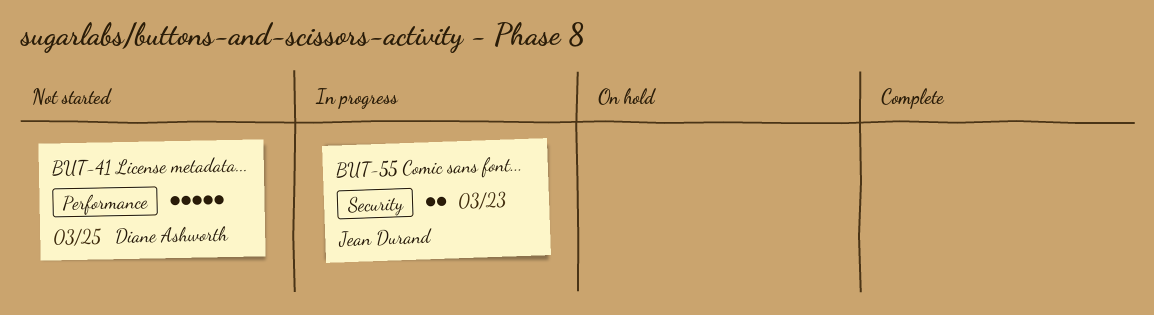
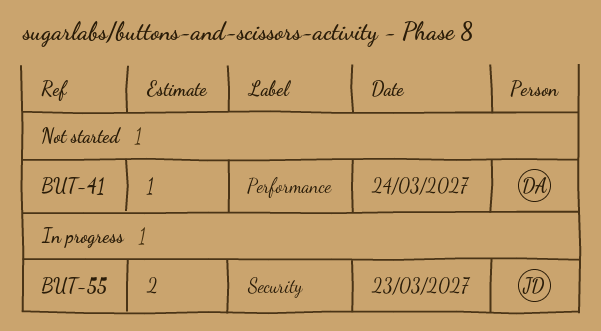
BUT-41, estimate: 5 -> 1
BUT-41, day: Mar 25 -> Mar 24

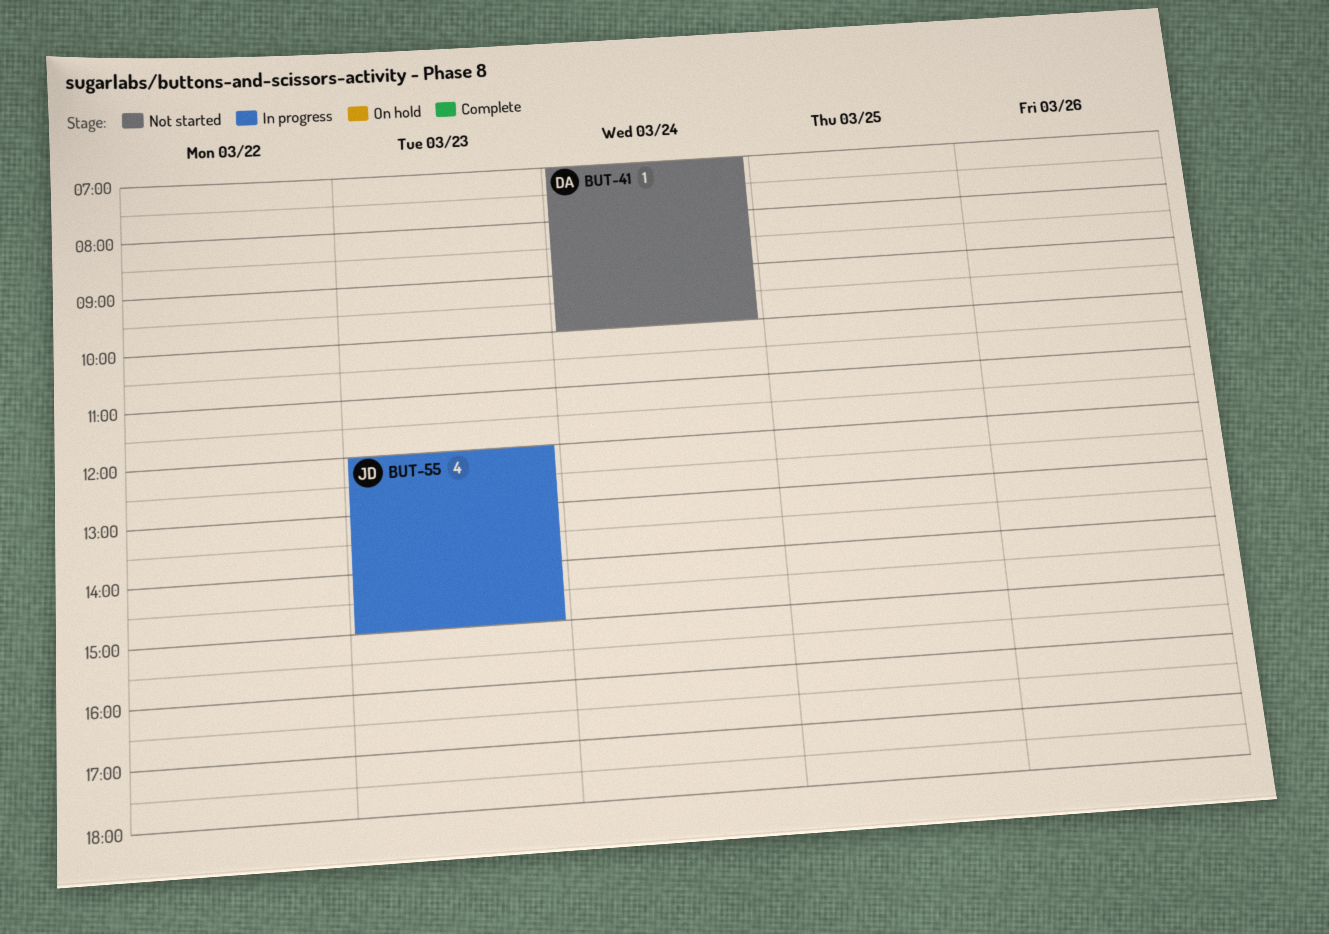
BUT-55, estimate: 2 -> 4

